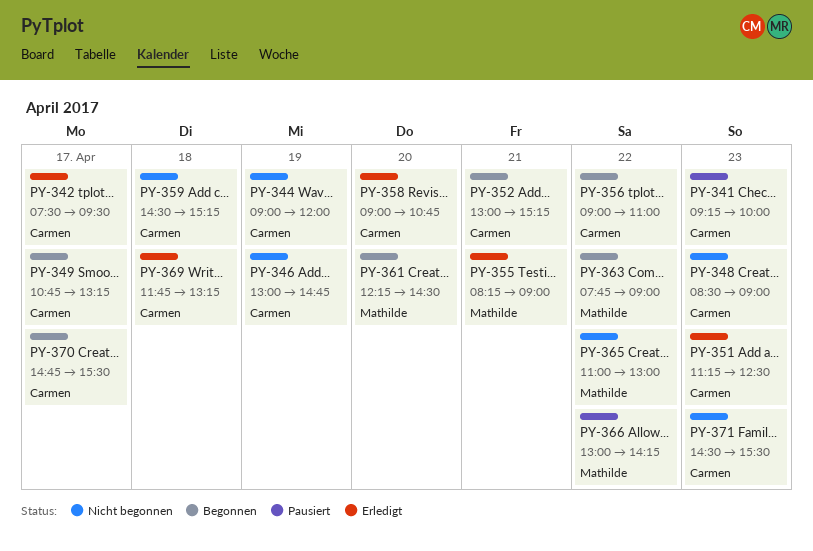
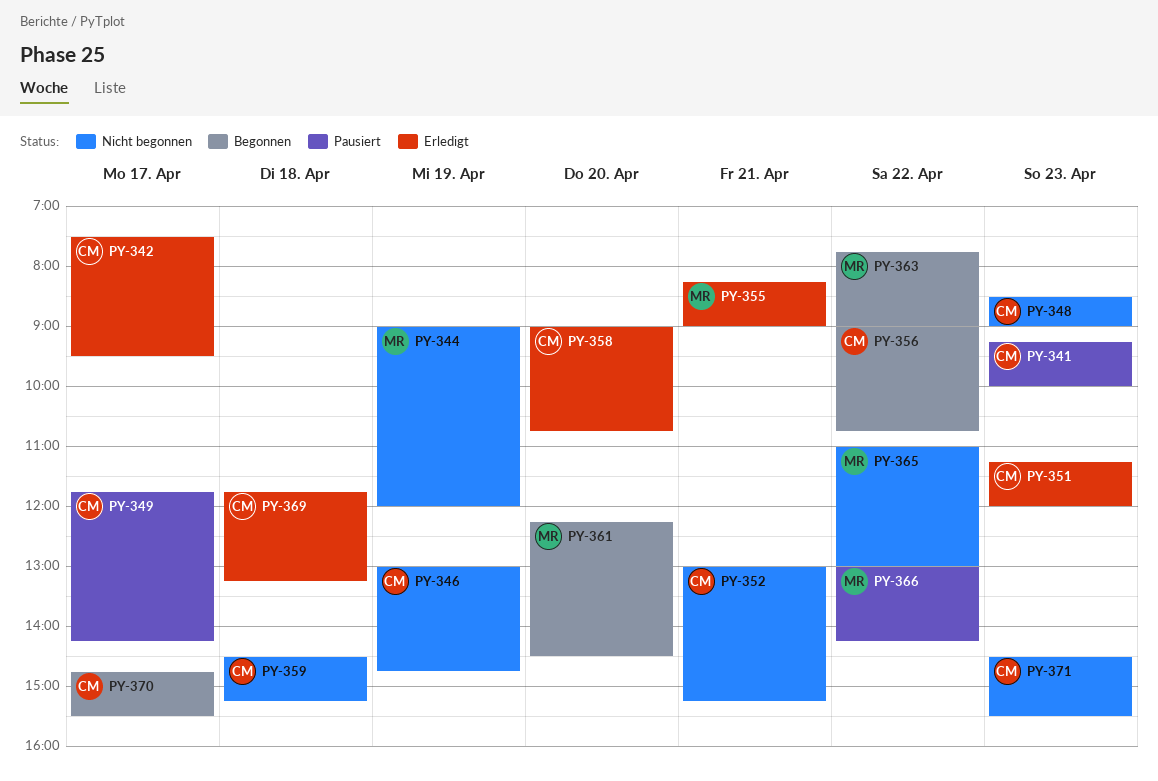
PY-344, owner: Carmen -> Mathilde
PY-349, status: Begonnen -> Pausiert
PY-349, begins: 10:45 -> 11:45
PY-349, ends: 13:15 -> 14:15
PY-351, ends: 12:30 -> 12:00
PY-352, status: Begonnen -> Nicht begonnen
PY-356, ends: 11:00 -> 10:45

